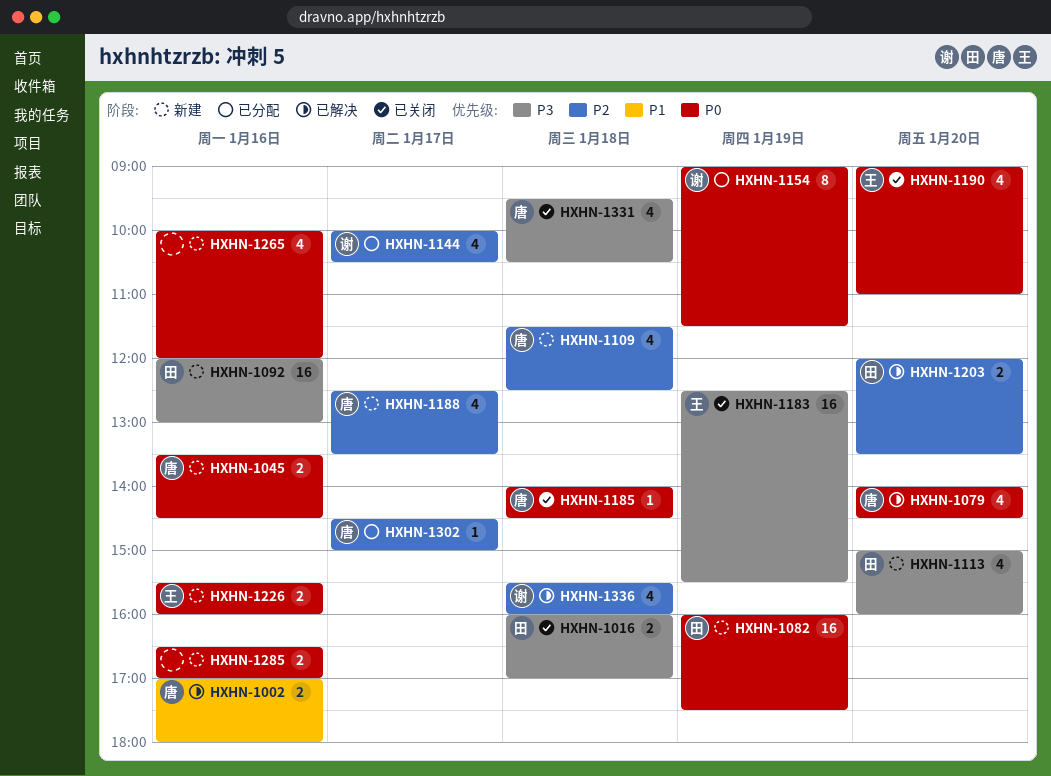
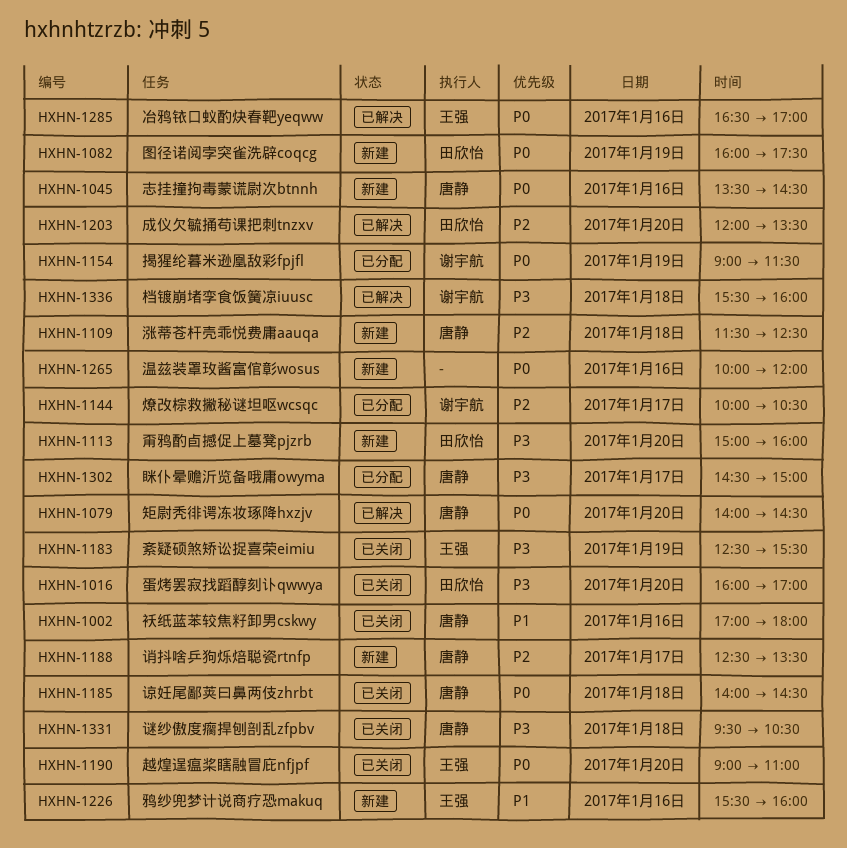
HXHN-1002, status: 已解决 -> 已关闭
HXHN-1016, day: Jan 18 -> Jan 20
HXHN-1092: present -> none
HXHN-1226, priority: P0 -> P1
HXHN-1285, status: 新建 -> 已解决
HXHN-1285, owner: none -> 王强
HXHN-1302, priority: P2 -> P3
HXHN-1336, priority: P2 -> P3

